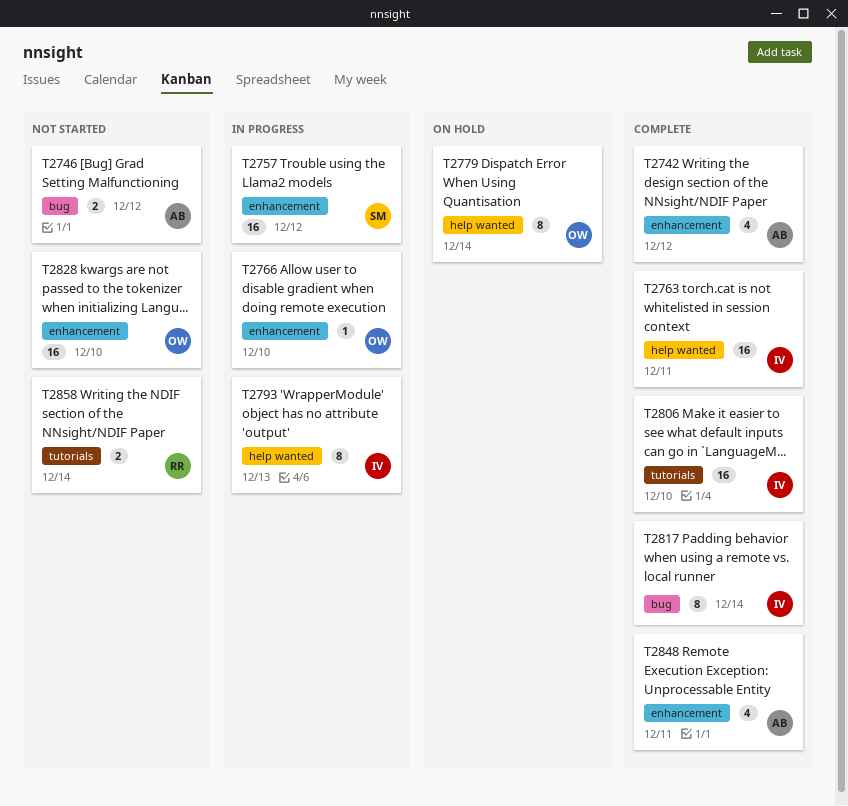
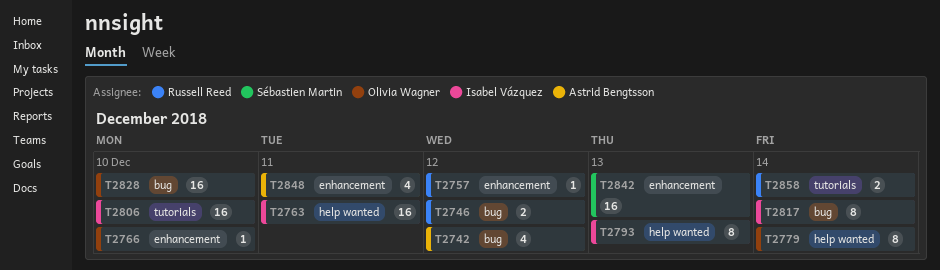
T2742, label: enhancement -> bug
T2746, owner: Astrid Bengtsson -> Russell Reed
T2757, owner: Sébastien Martin -> Russell Reed
T2757, estimate: 16 -> 1
T2828, label: enhancement -> bug
T2842: none -> present

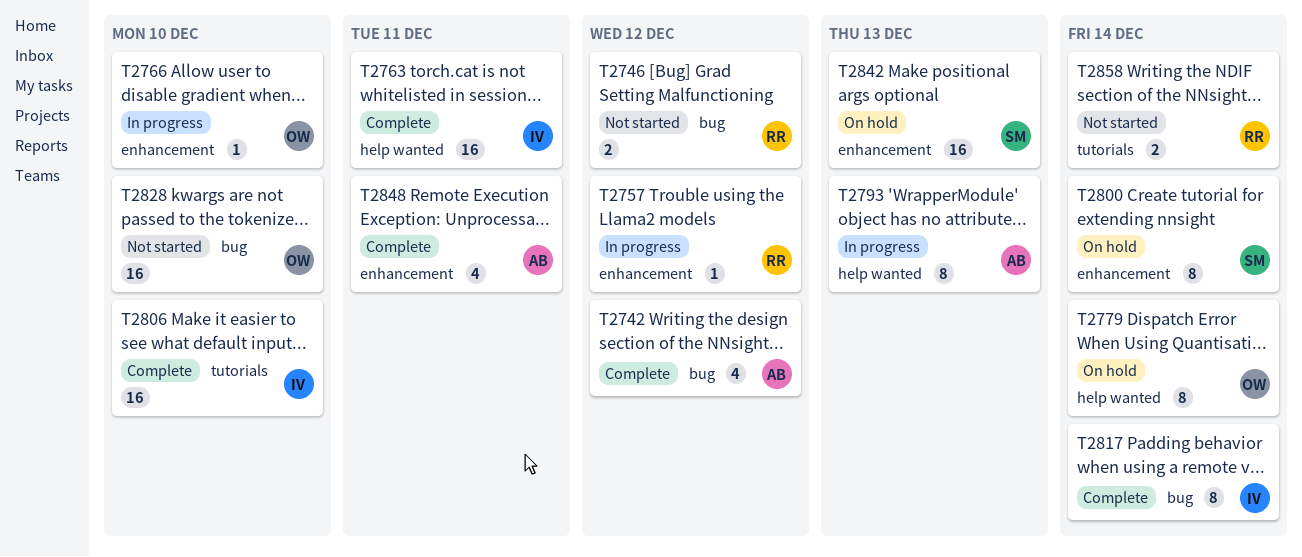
T2793, owner: Isabel Vázquez -> Astrid Bengtsson
T2800: none -> present

